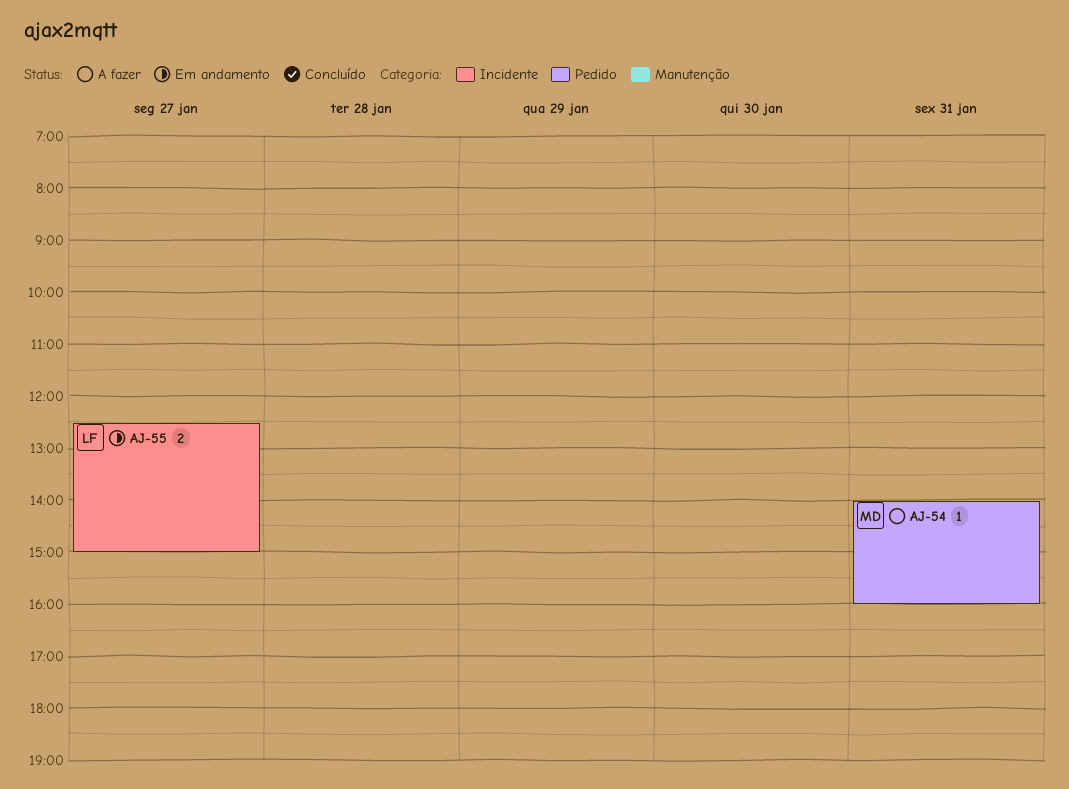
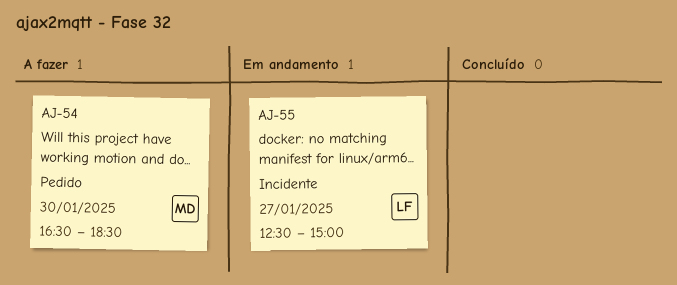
AJ-54, day: Jan 31 -> Jan 30
AJ-54, begins: 14:00 -> 16:30
AJ-54, ends: 16:00 -> 18:30

